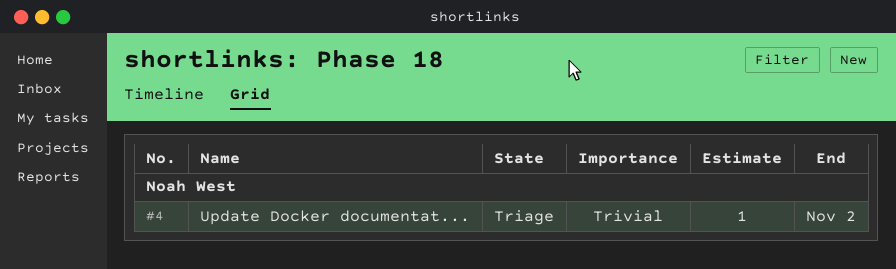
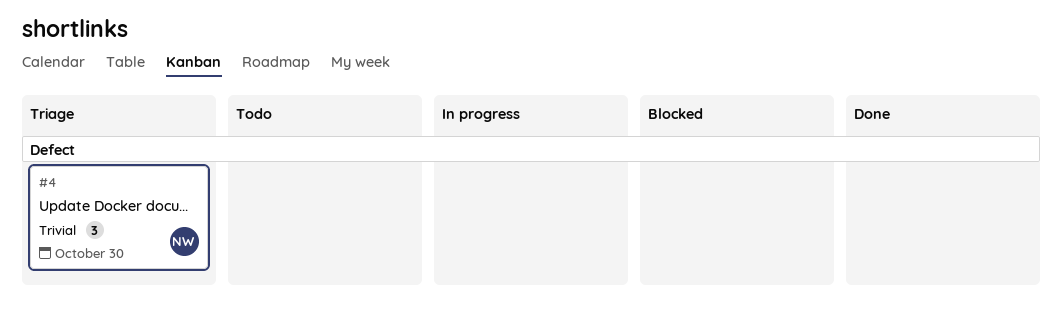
#4, estimate: 1 -> 3
#4, due: Nov 2 -> Oct 30

